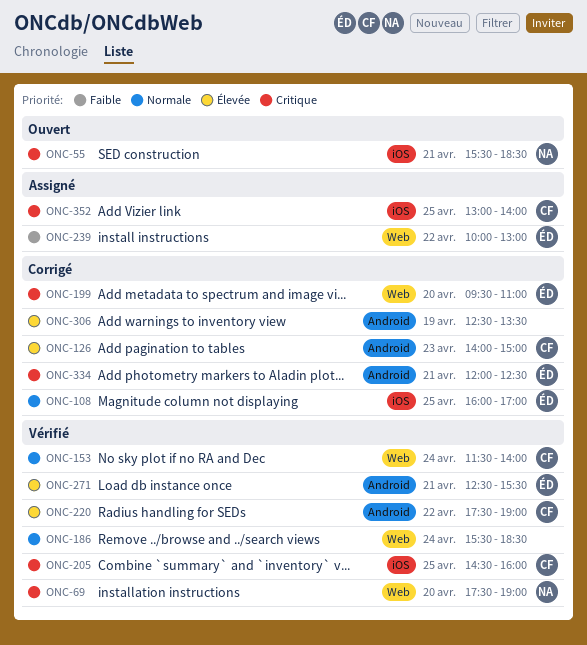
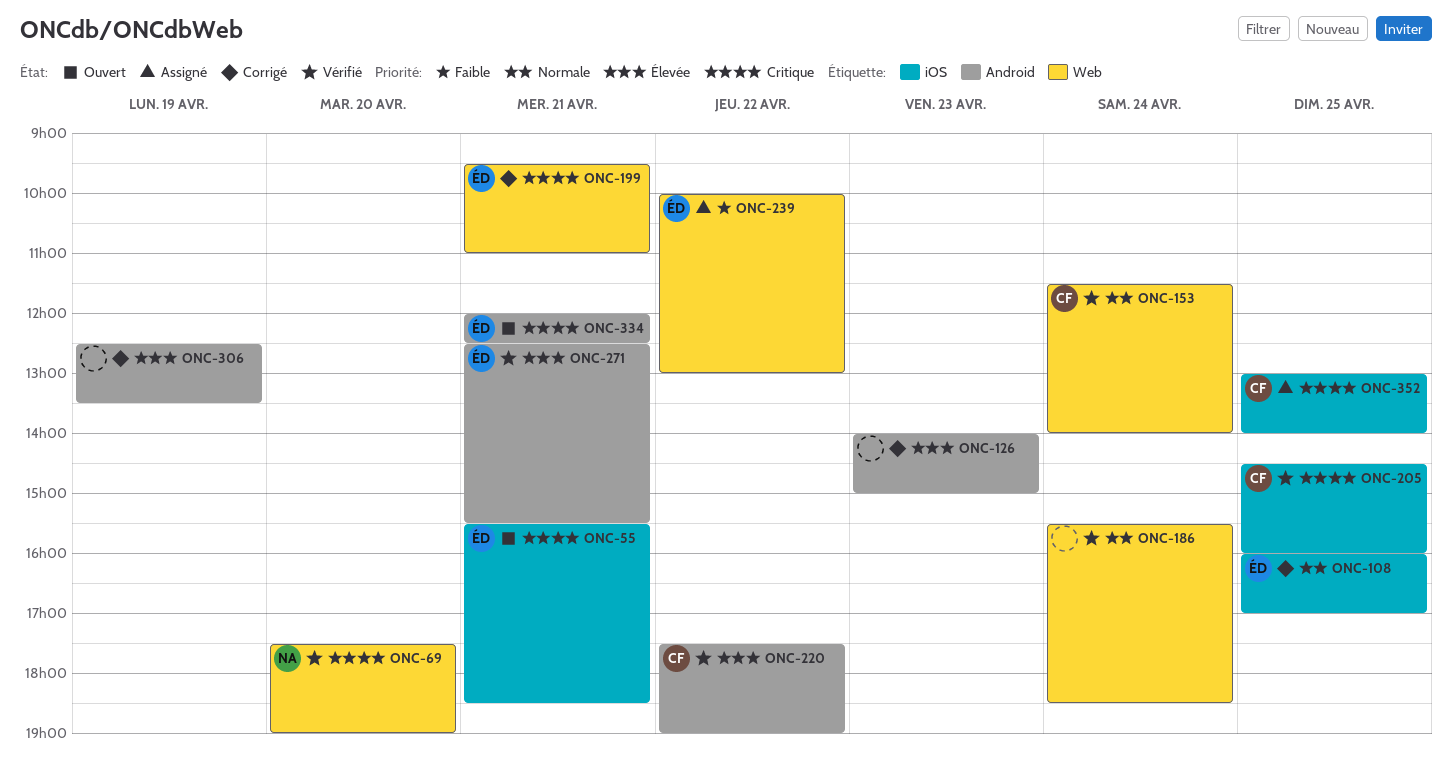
ONC-55, owner: NA -> ÉD
ONC-126, owner: CF -> none
ONC-199, day: Apr 20 -> Apr 21
ONC-334, status: Corrigé -> Ouvert

